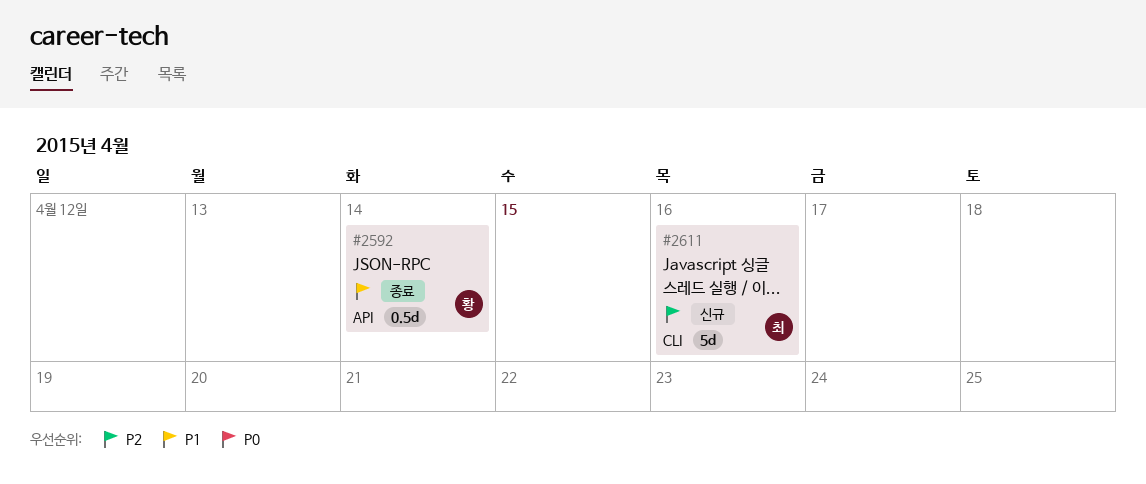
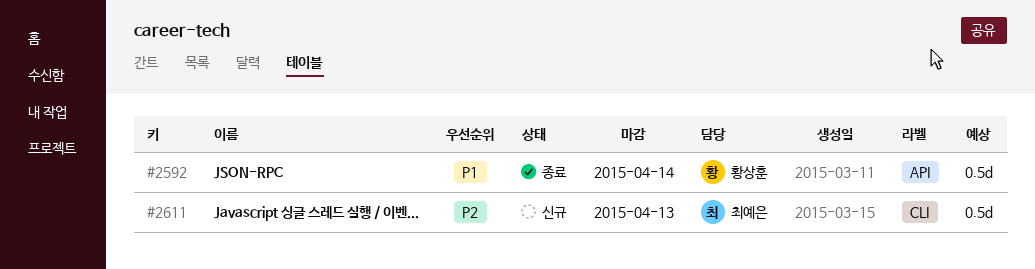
#2611, estimate: 5d -> 0.5d
#2611, due: Apr 16 -> Apr 13

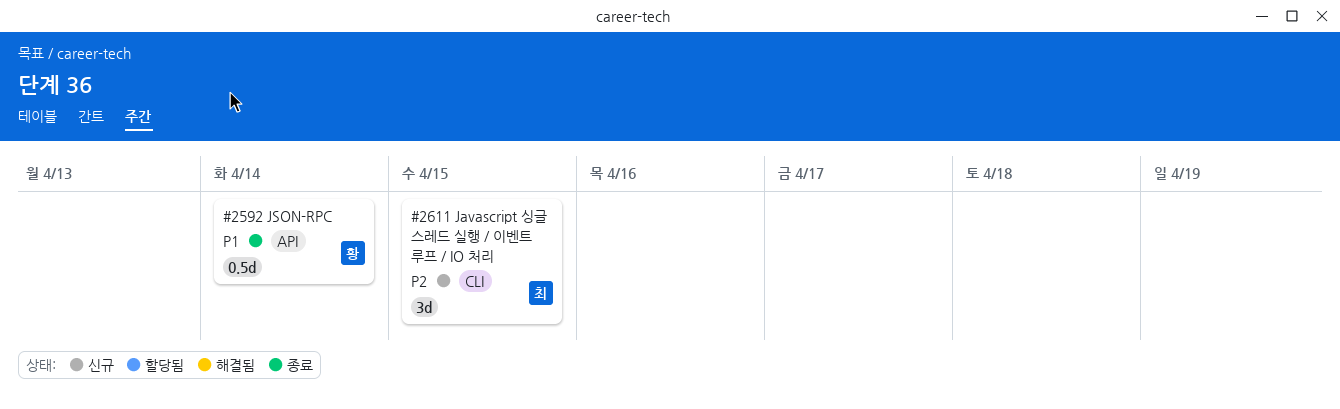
#2611, estimate: 0.5d -> 3d
#2611, due: Apr 13 -> Apr 15

